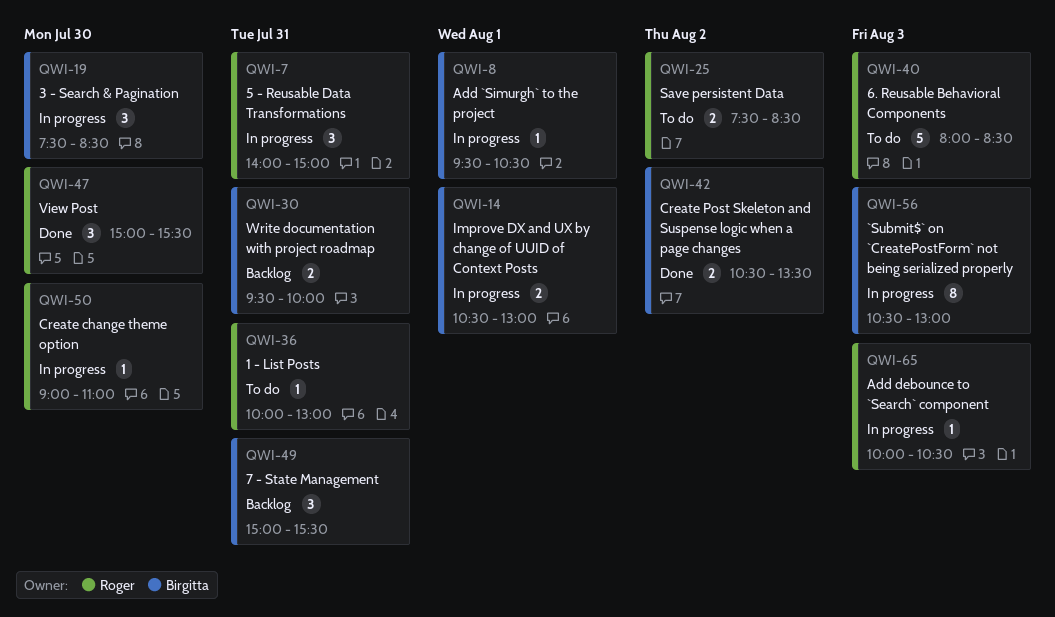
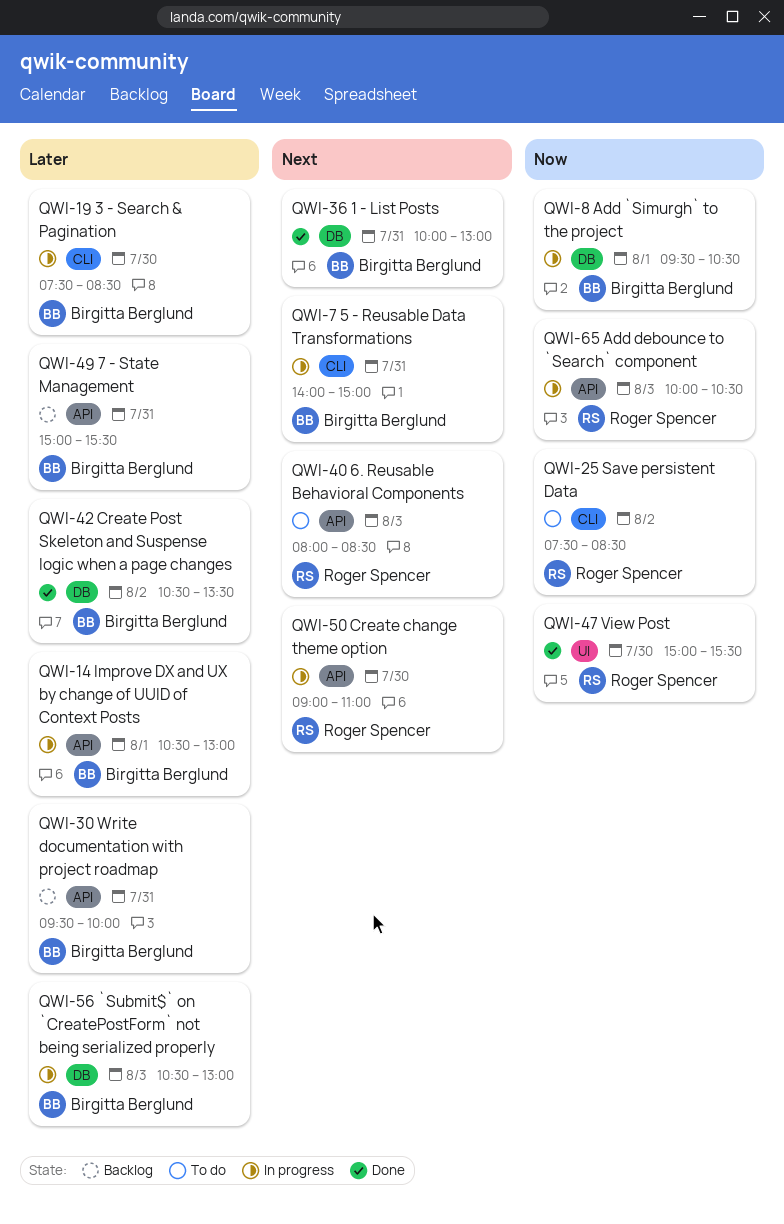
QWI-7, owner: Roger Spencer -> Birgitta Berglund
QWI-36, status: To do -> Done
QWI-36, owner: Roger Spencer -> Birgitta Berglund

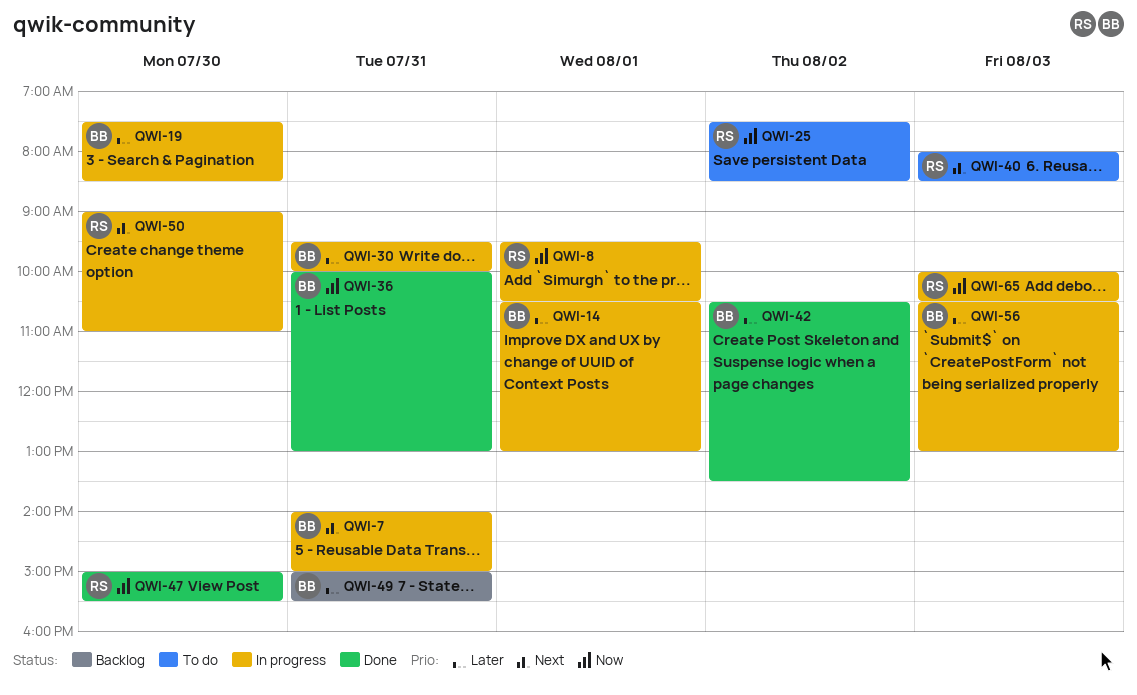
QWI-8, owner: Birgitta Berglund -> Roger Spencer
QWI-30, status: Backlog -> In progress
QWI-36, priority: Next -> Now

